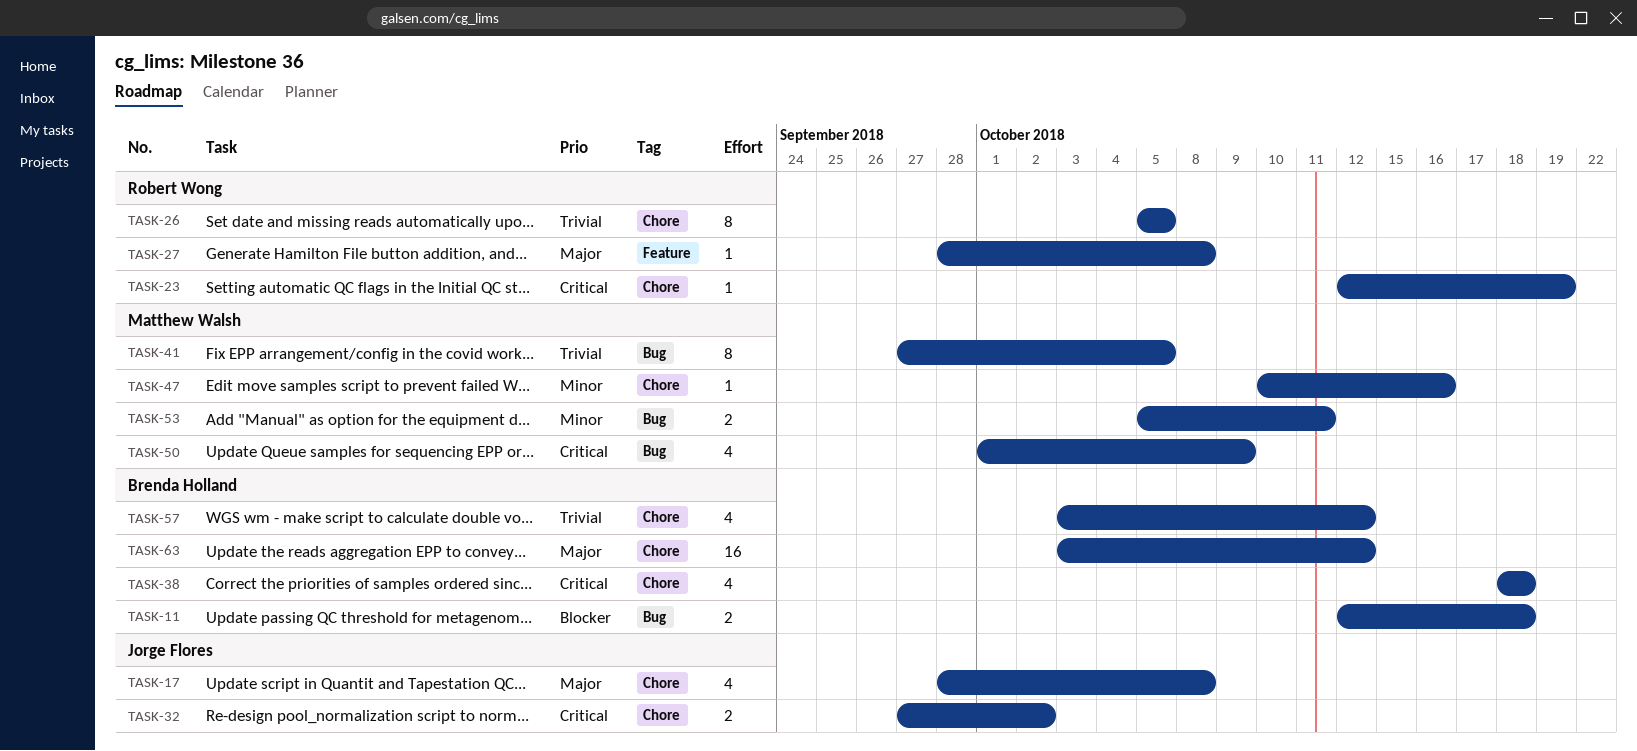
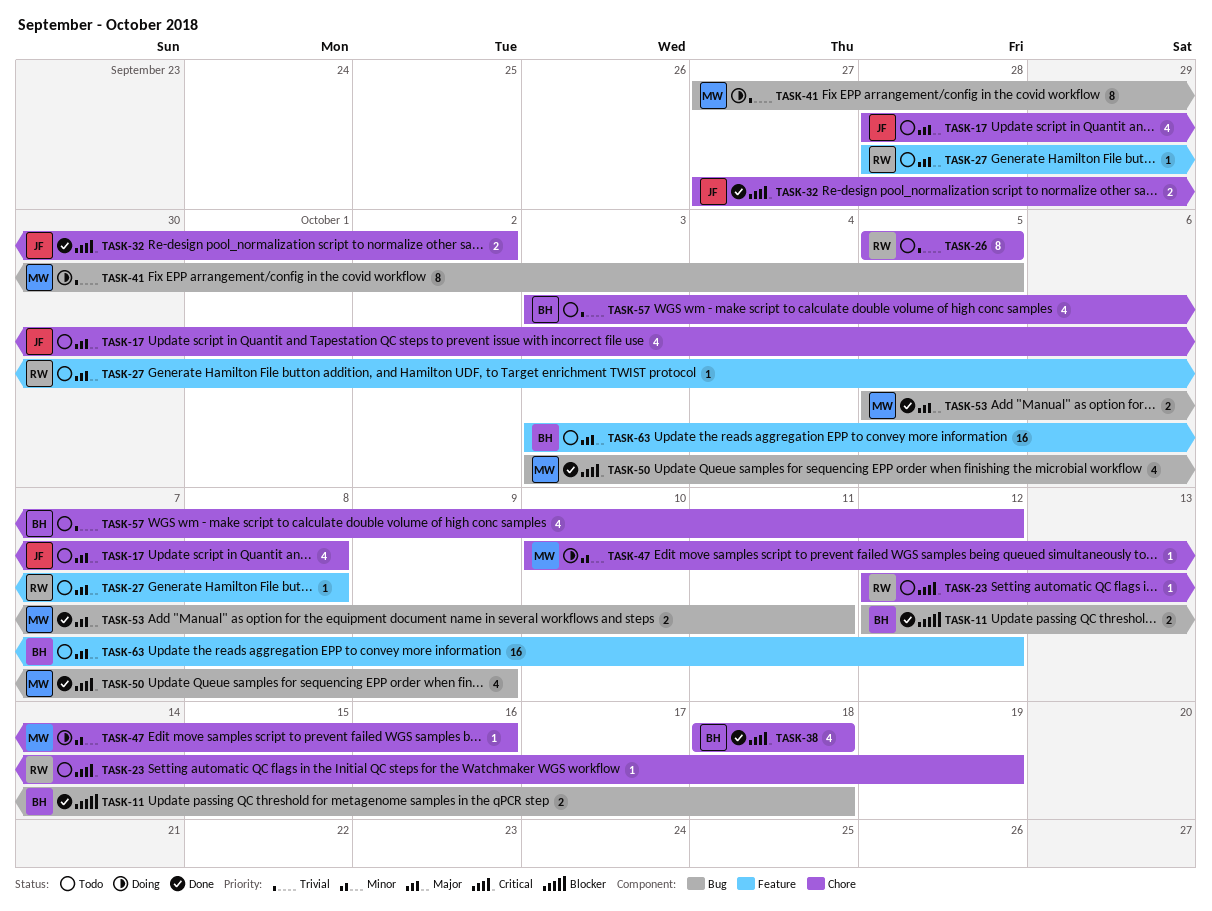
TASK-50, start: Oct 1 -> Oct 3
TASK-53, priority: Minor -> Major
TASK-63, label: Chore -> Feature

